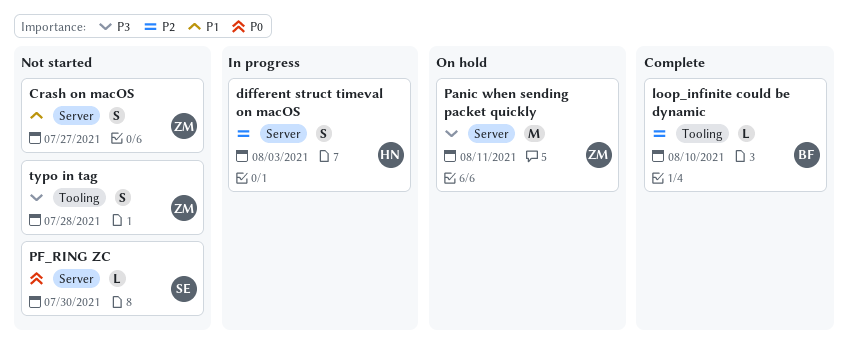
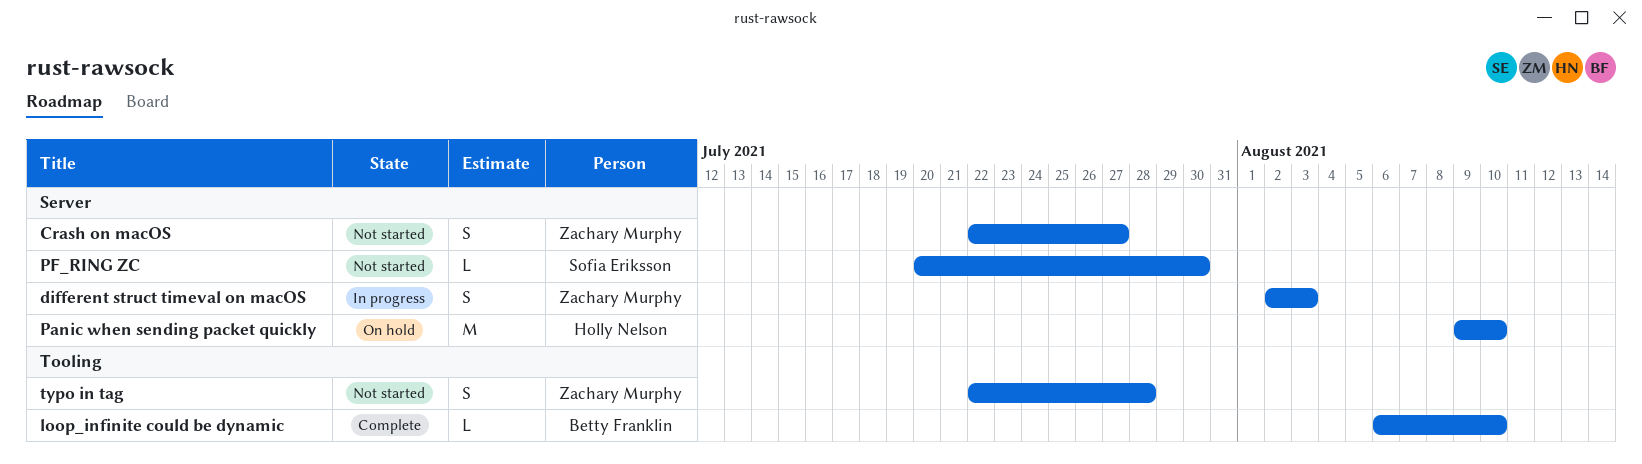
different struct timeval on macOS, owner: Holly Nelson -> Zachary Murphy
Panic when sending packet quickly, owner: Zachary Murphy -> Holly Nelson
Panic when sending packet quickly, due: Aug 11 -> Aug 10

